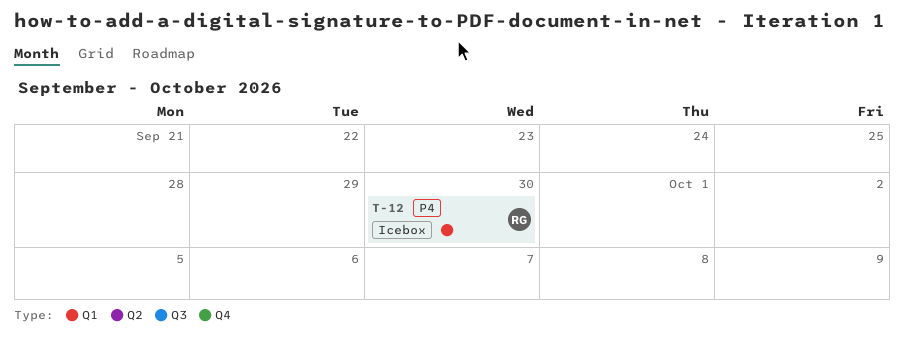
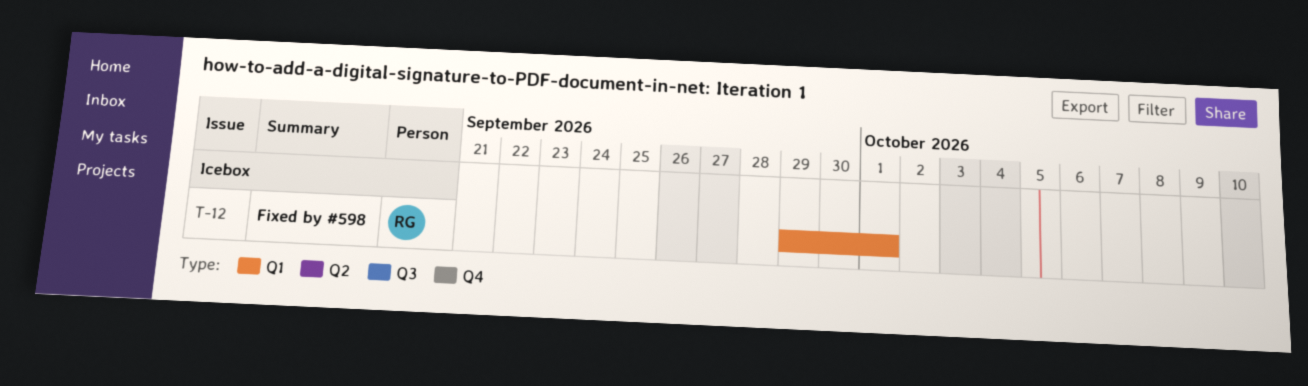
T-12, due: Sep 30 -> Oct 1

